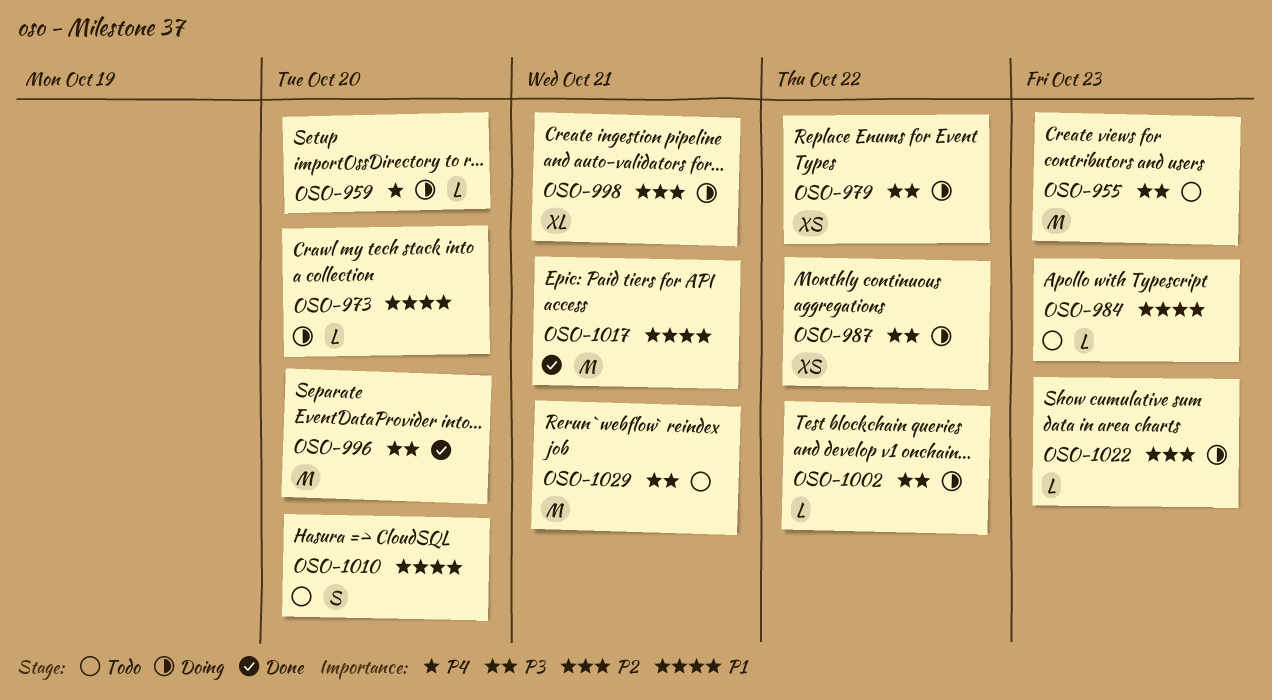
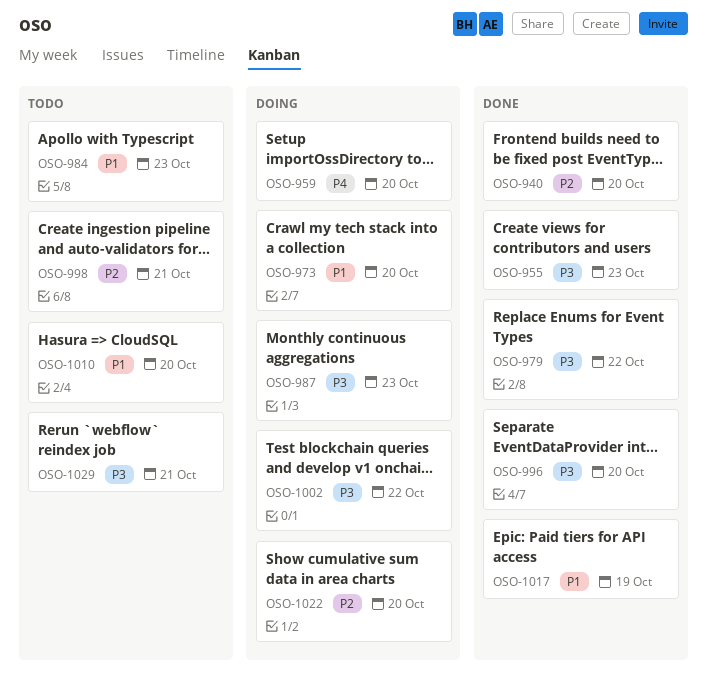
OSO-940: none -> present
OSO-955, status: Todo -> Done
OSO-979, status: Doing -> Done
OSO-987, due: Oct 22 -> Oct 23
OSO-998, status: Doing -> Todo
OSO-1017, due: Oct 21 -> Oct 19
OSO-1022, due: Oct 23 -> Oct 20

